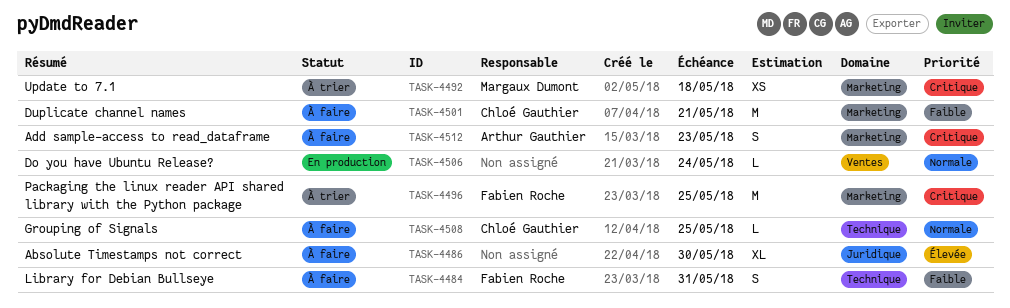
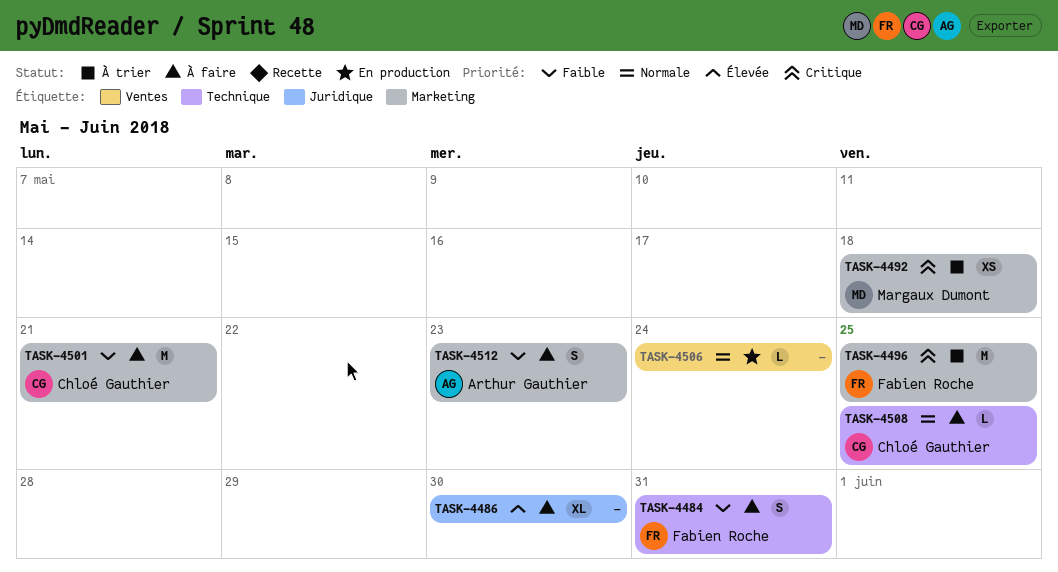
TASK-4512, priority: Critique -> Faible

